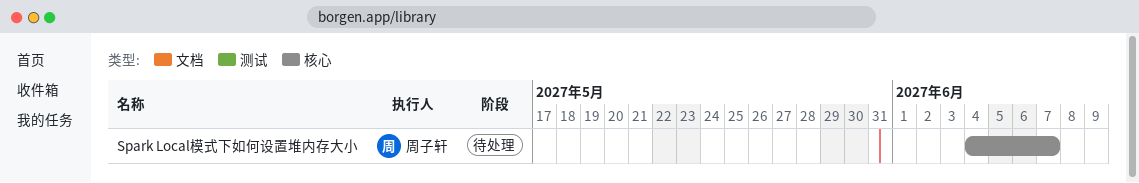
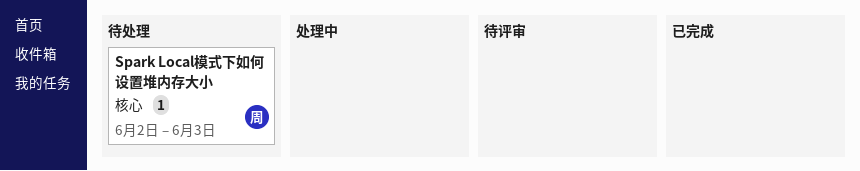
Spark Local模式下如何设置堆内存大小, start: Jun 4 -> Jun 2
Spark Local模式下如何设置堆内存大小, due: Jun 7 -> Jun 3

